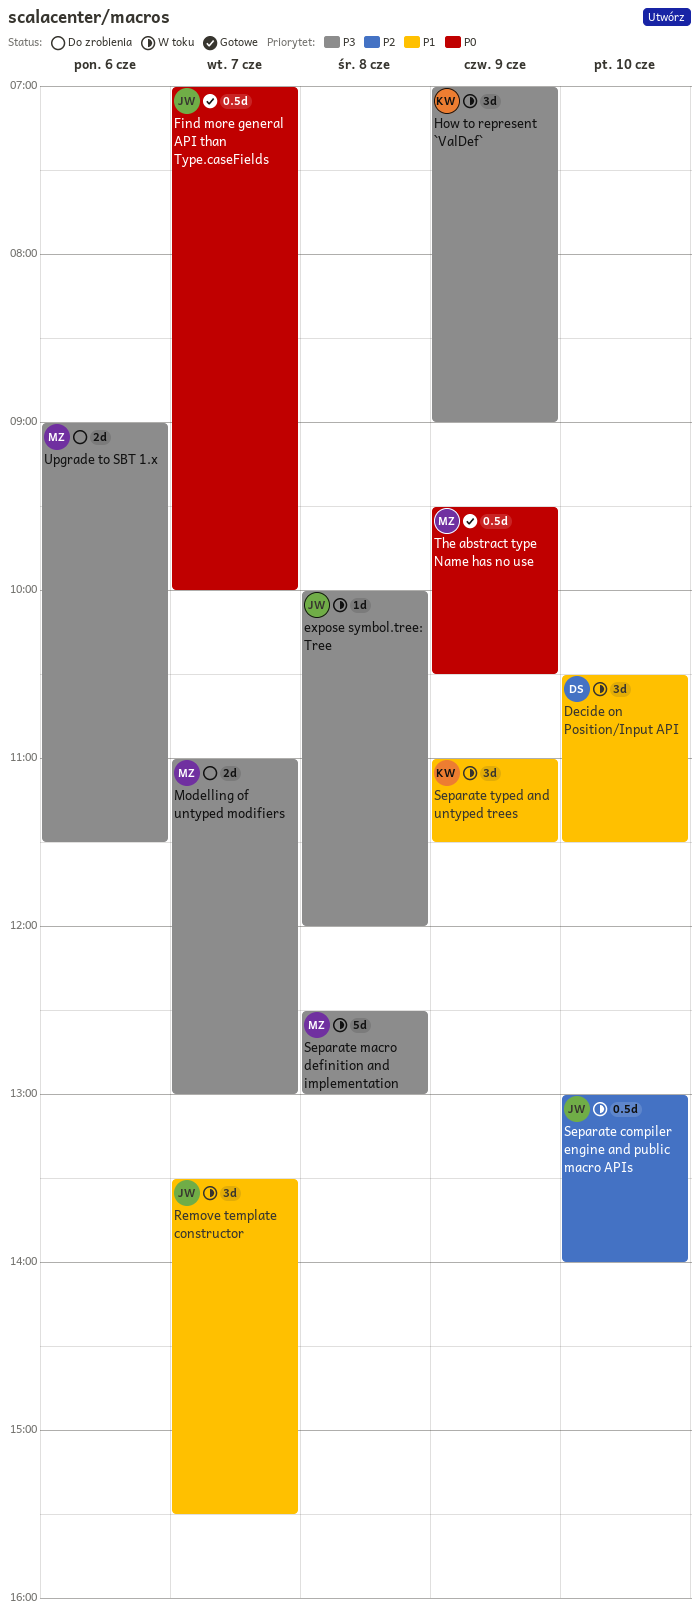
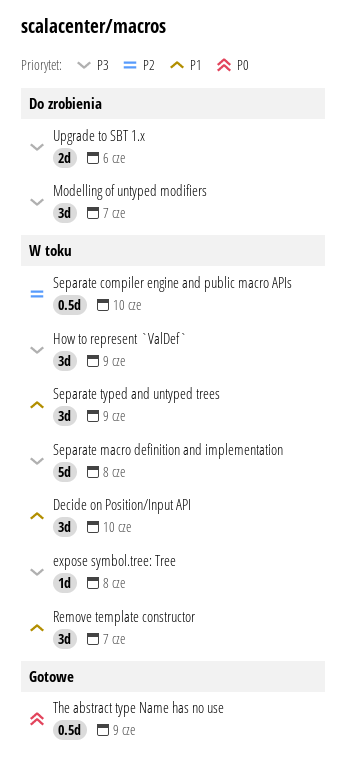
Find more general API than Type.caseFields: present -> none
Modelling of untyped modifiers, estimate: 2d -> 3d

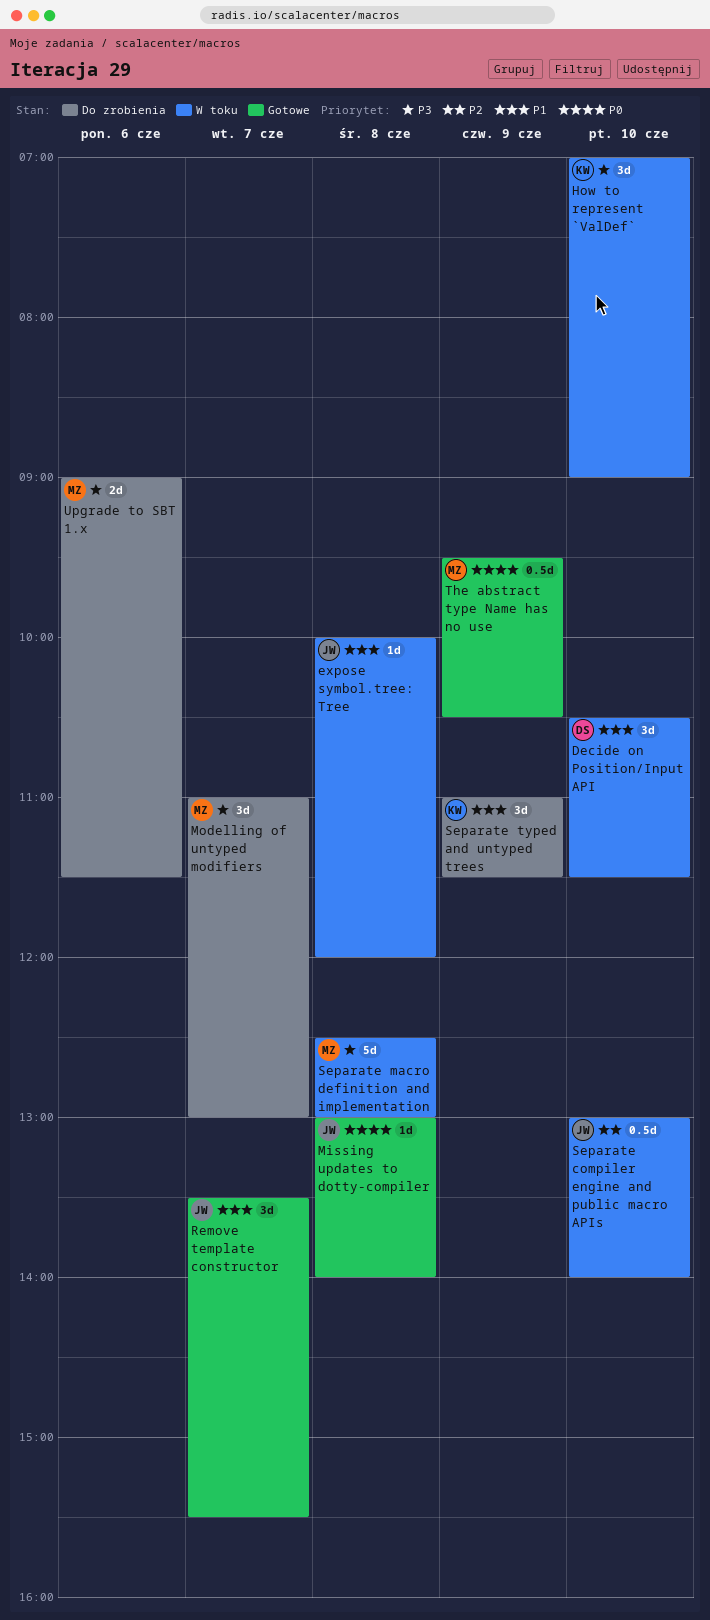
expose symbol.tree: Tree, priority: P3 -> P1
How to represent `ValDef`, day: Jun 9 -> Jun 10
Missing updates to dotty-compiler: none -> present
Remove template constructor, status: W toku -> Gotowe
Separate typed and untyped trees, status: W toku -> Do zrobienia

